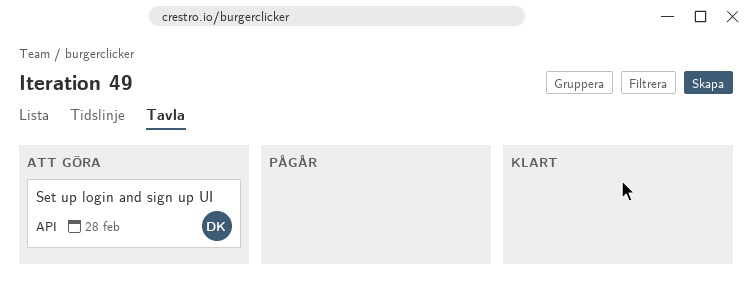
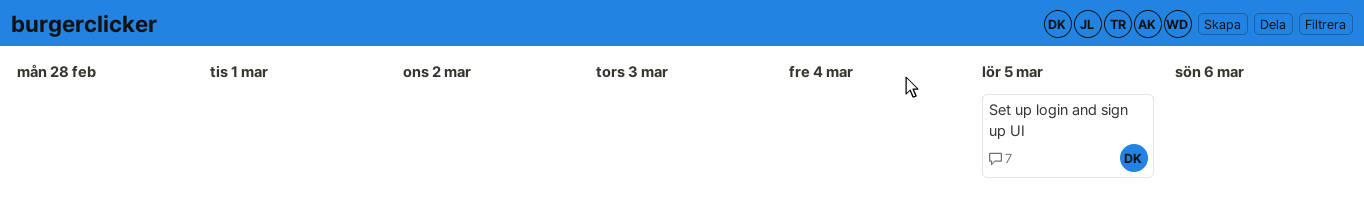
Set up login and sign up UI, due: Feb 28 -> Mar 5

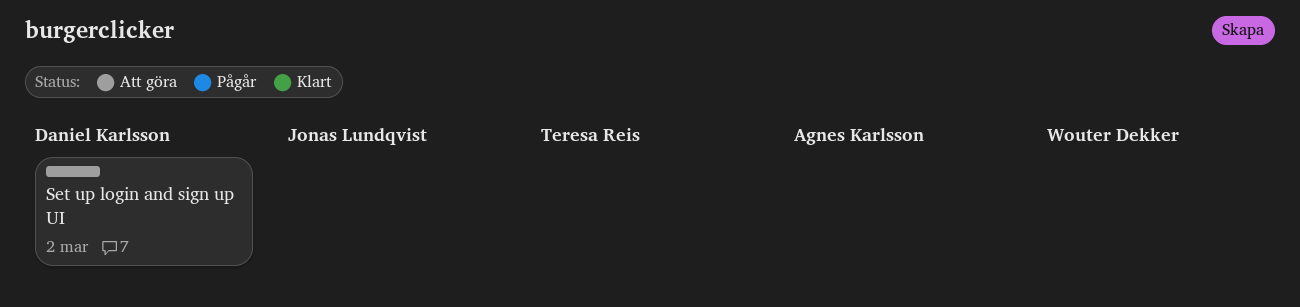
Set up login and sign up UI, due: Mar 5 -> Mar 2

